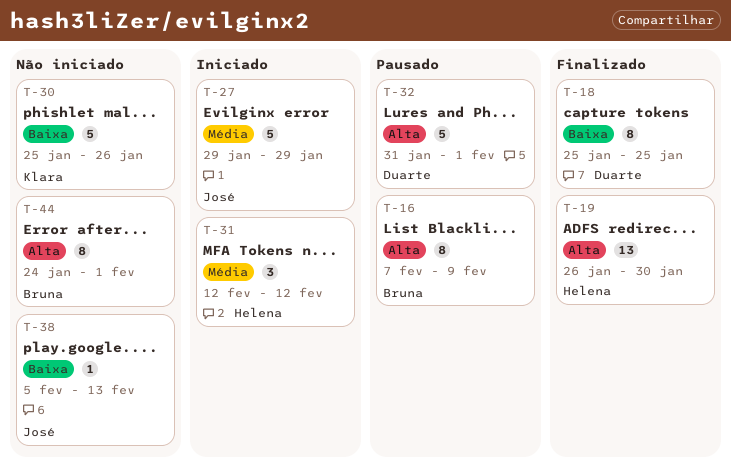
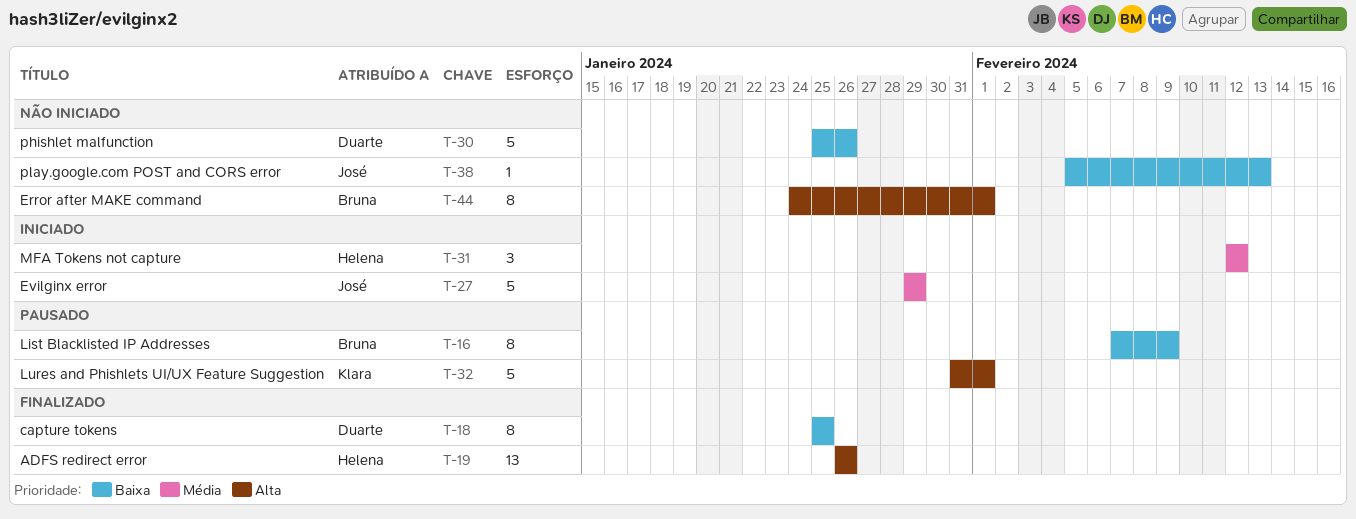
T-16, priority: Alta -> Baixa
T-19, due: Jan 30 -> Jan 26
T-30, owner: Klara -> Duarte
T-32, owner: Duarte -> Klara

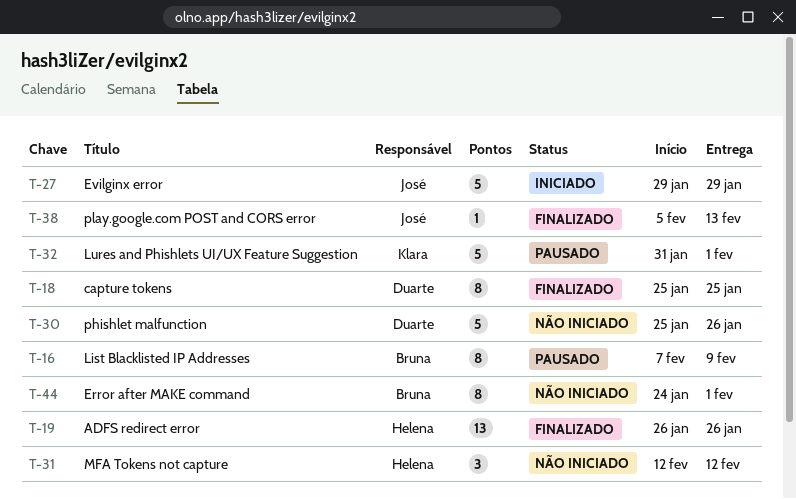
T-31, status: Iniciado -> Não iniciado
T-38, status: Não iniciado -> Finalizado

